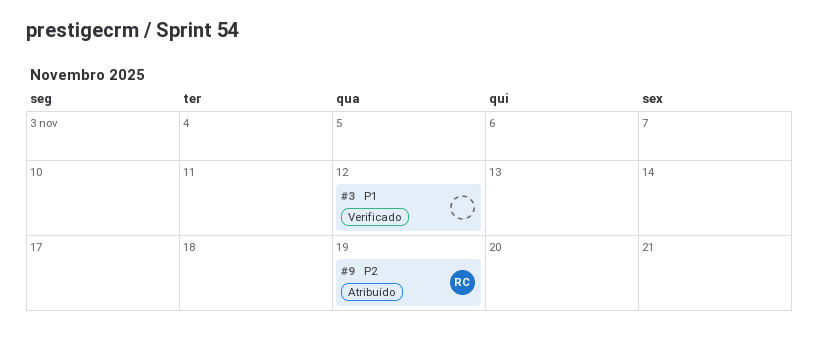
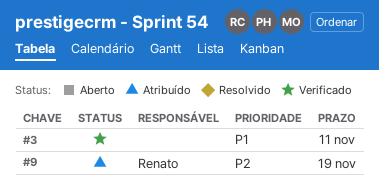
#3, due: Nov 12 -> Nov 11

